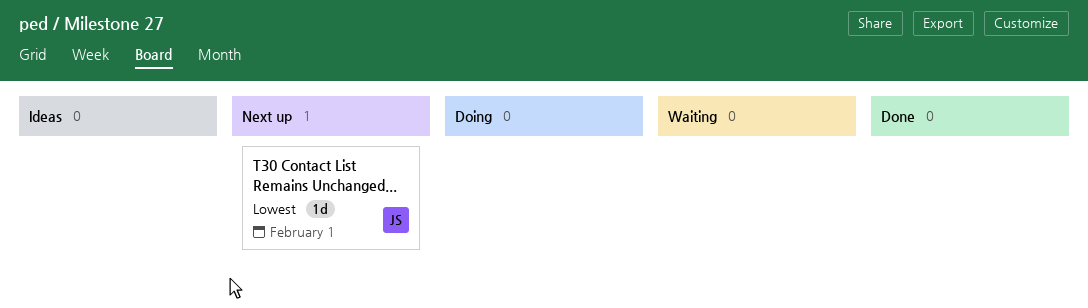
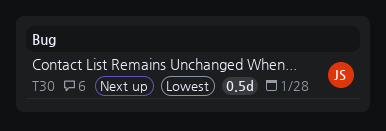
T30, estimate: 1d -> 0.5d
T30, due: Feb 1 -> Jan 28

